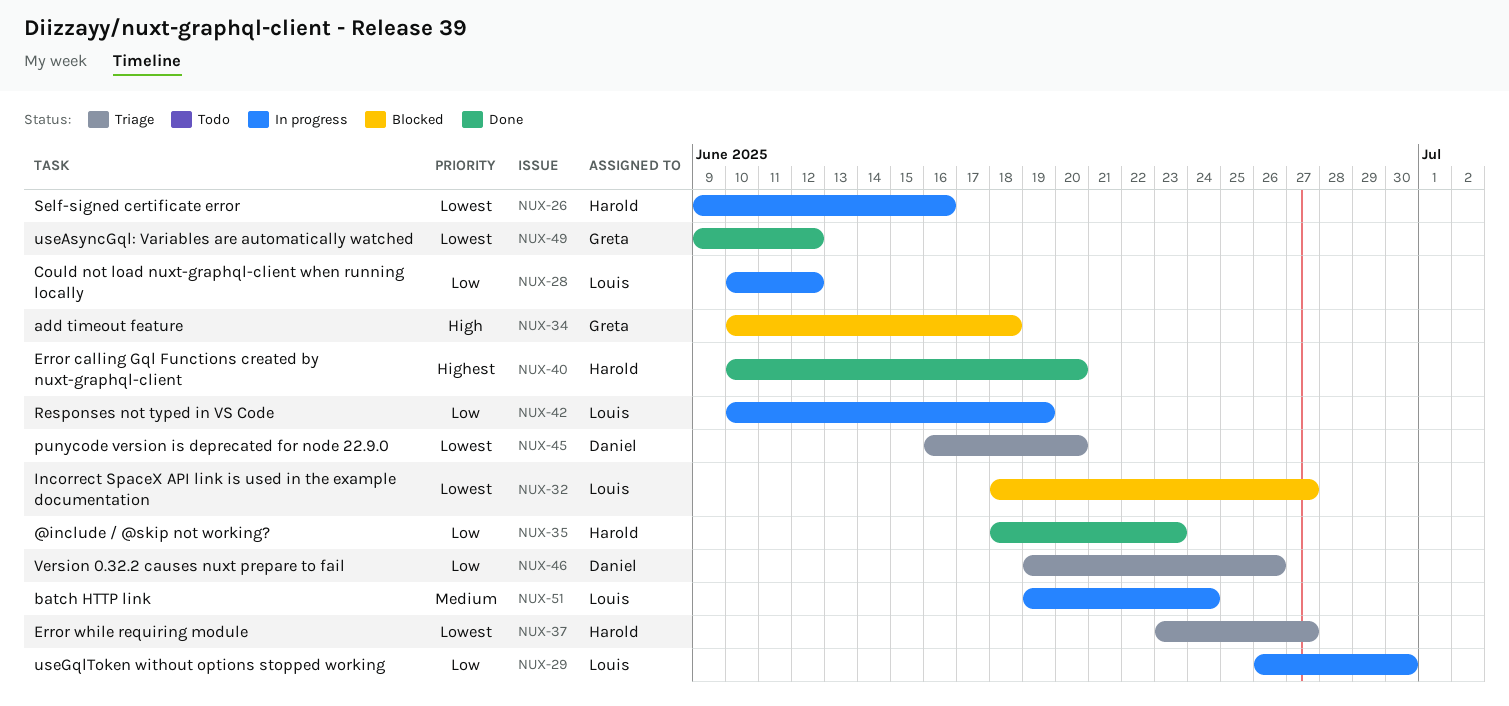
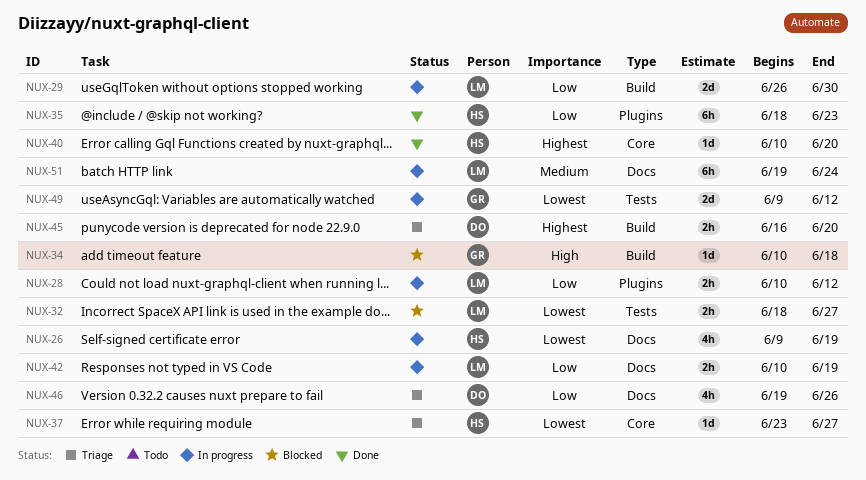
NUX-26, due: Jun 16 -> Jun 19
NUX-45, priority: Lowest -> Highest
NUX-49, status: Done -> In progress

